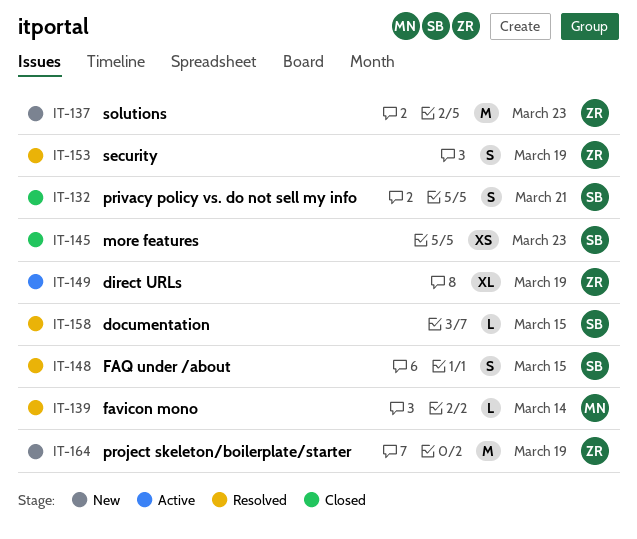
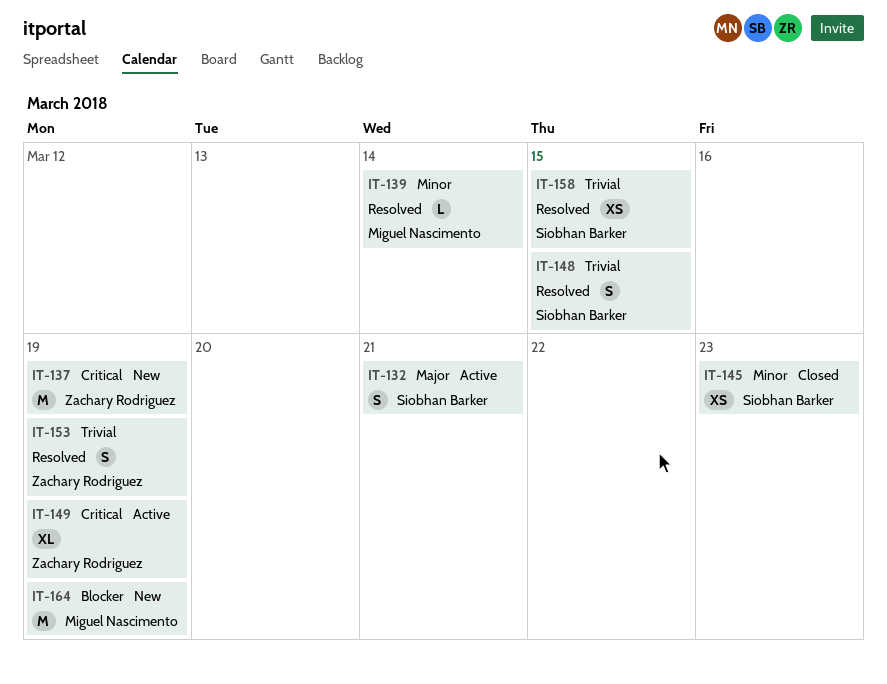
IT-132, status: Closed -> Active
IT-137, due: Mar 23 -> Mar 19
IT-158, estimate: L -> XS
IT-164, owner: Zachary Rodriguez -> Miguel Nascimento

